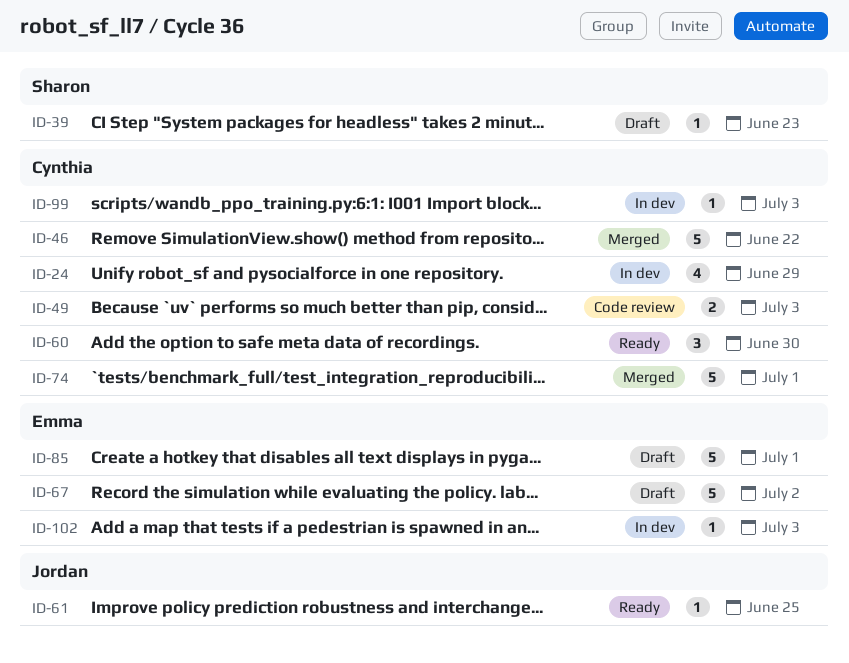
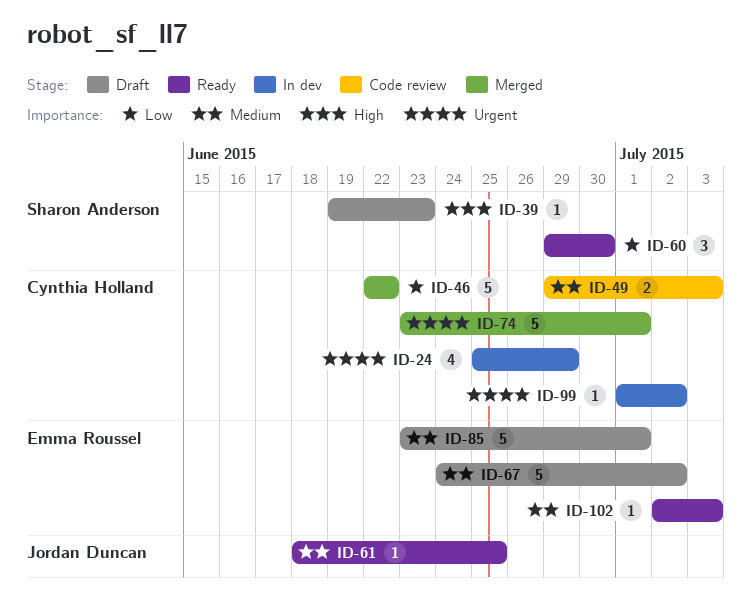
ID-60, owner: Cynthia Holland -> Sharon Anderson
ID-99, due: Jul 3 -> Jul 2
ID-102, status: In dev -> Ready

